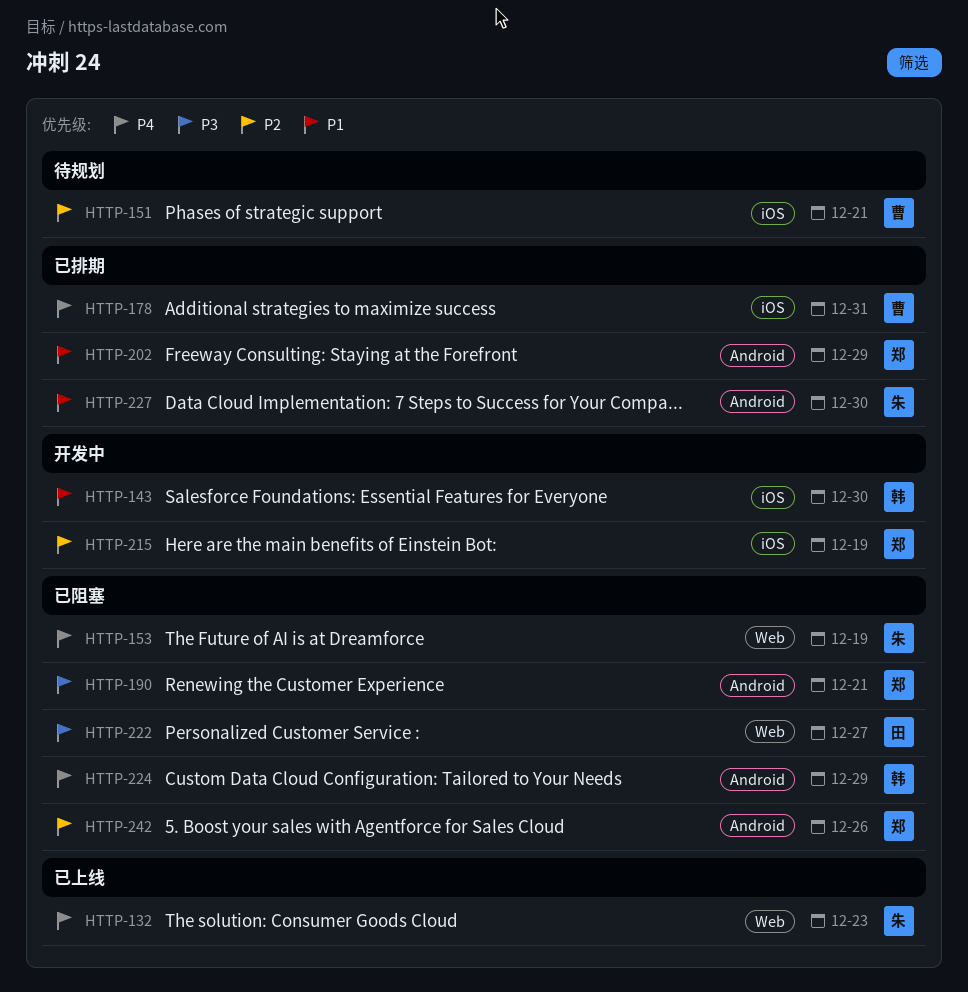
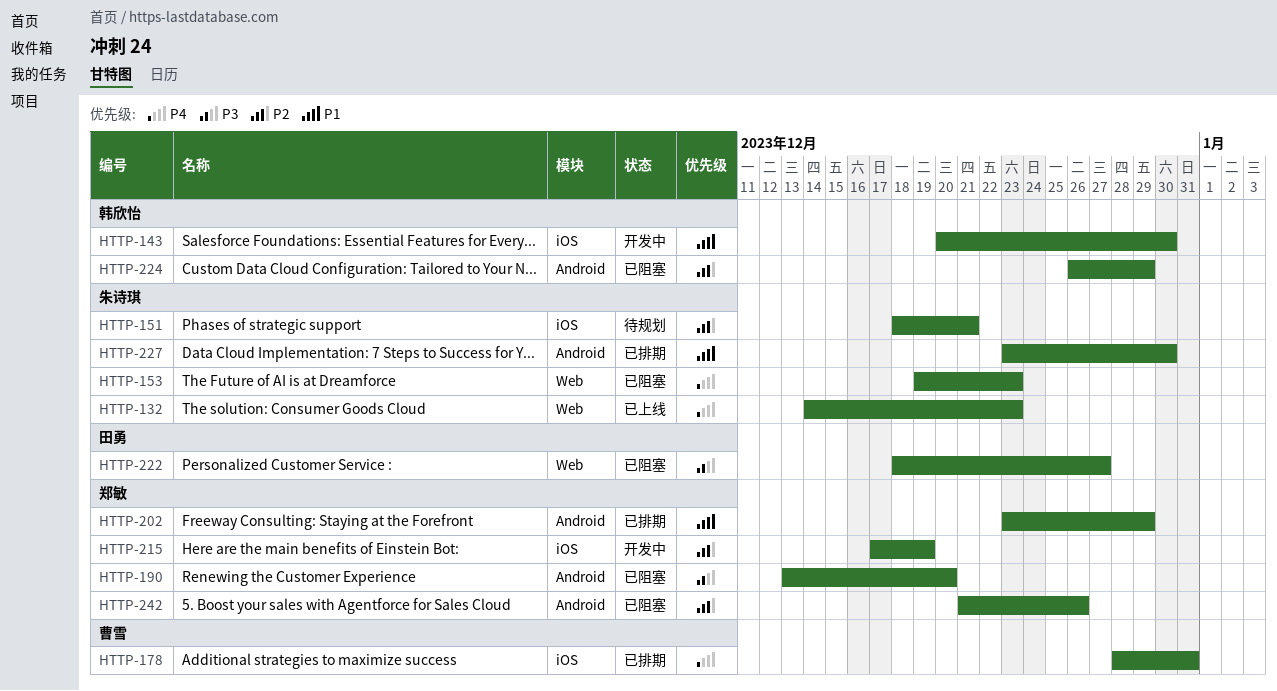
HTTP-151, owner: 曹雪 -> 朱诗琪
HTTP-153, due: Dec 19 -> Dec 23
HTTP-190, due: Dec 21 -> Dec 20
HTTP-224, priority: P4 -> P2

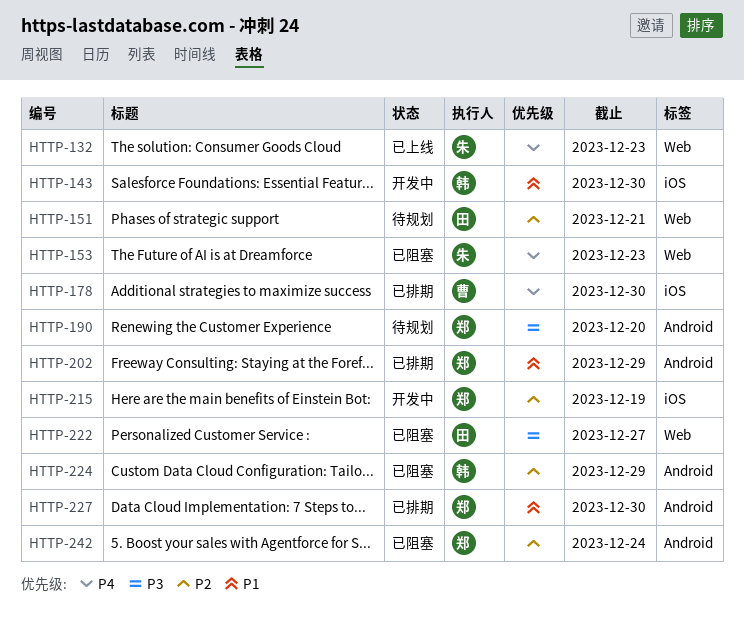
HTTP-151, owner: 朱诗琪 -> 田勇
HTTP-151, label: iOS -> Web
HTTP-178, due: Dec 31 -> Dec 30
HTTP-190, status: 已阻塞 -> 待规划
HTTP-227, owner: 朱诗琪 -> 郑敏
HTTP-242, due: Dec 26 -> Dec 24

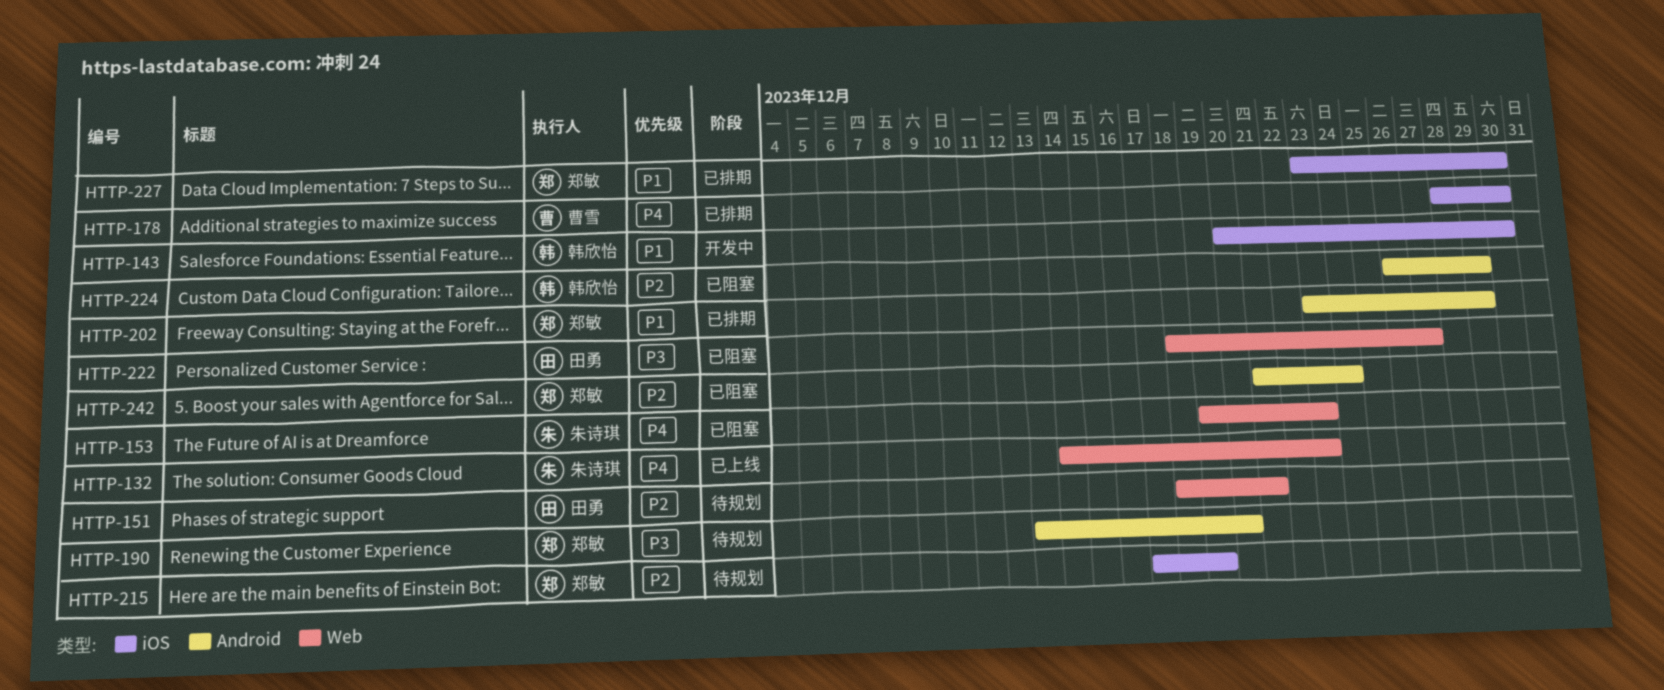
HTTP-215, status: 开发中 -> 待规划
HTTP-227, label: Android -> iOS

